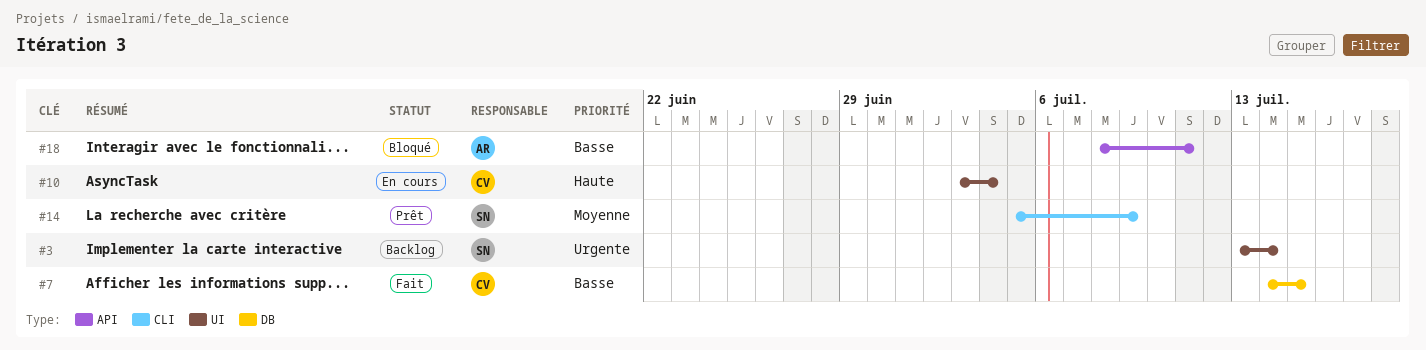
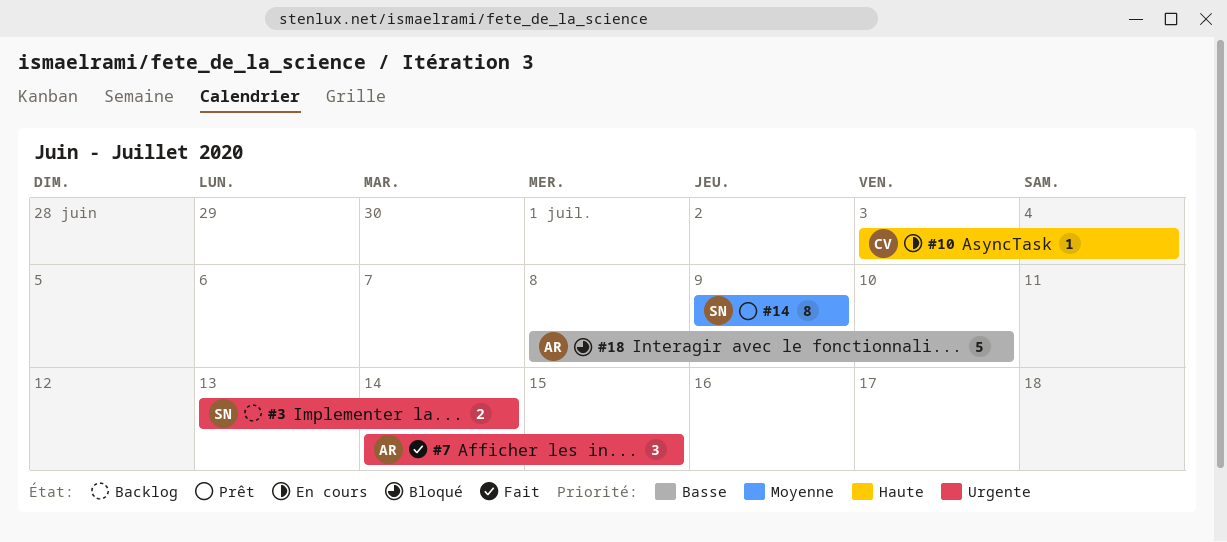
#7, owner: CV -> AR
#7, priority: Basse -> Urgente
#14, start: Jul 5 -> Jul 9
#18, due: Jul 11 -> Jul 10

